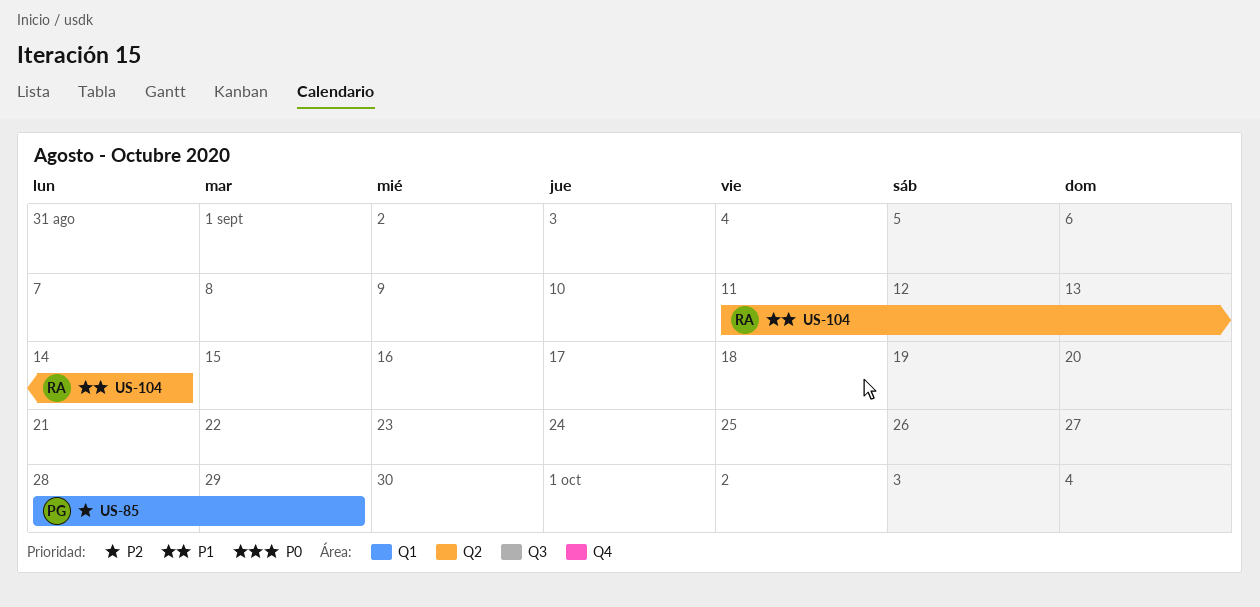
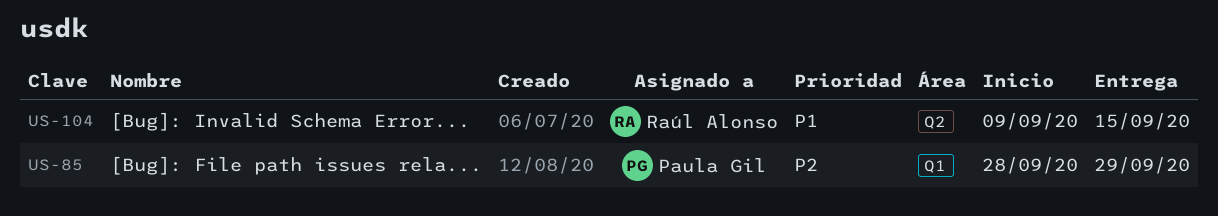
US-104, start: Sep 11 -> Sep 9
US-104, due: Sep 14 -> Sep 15

